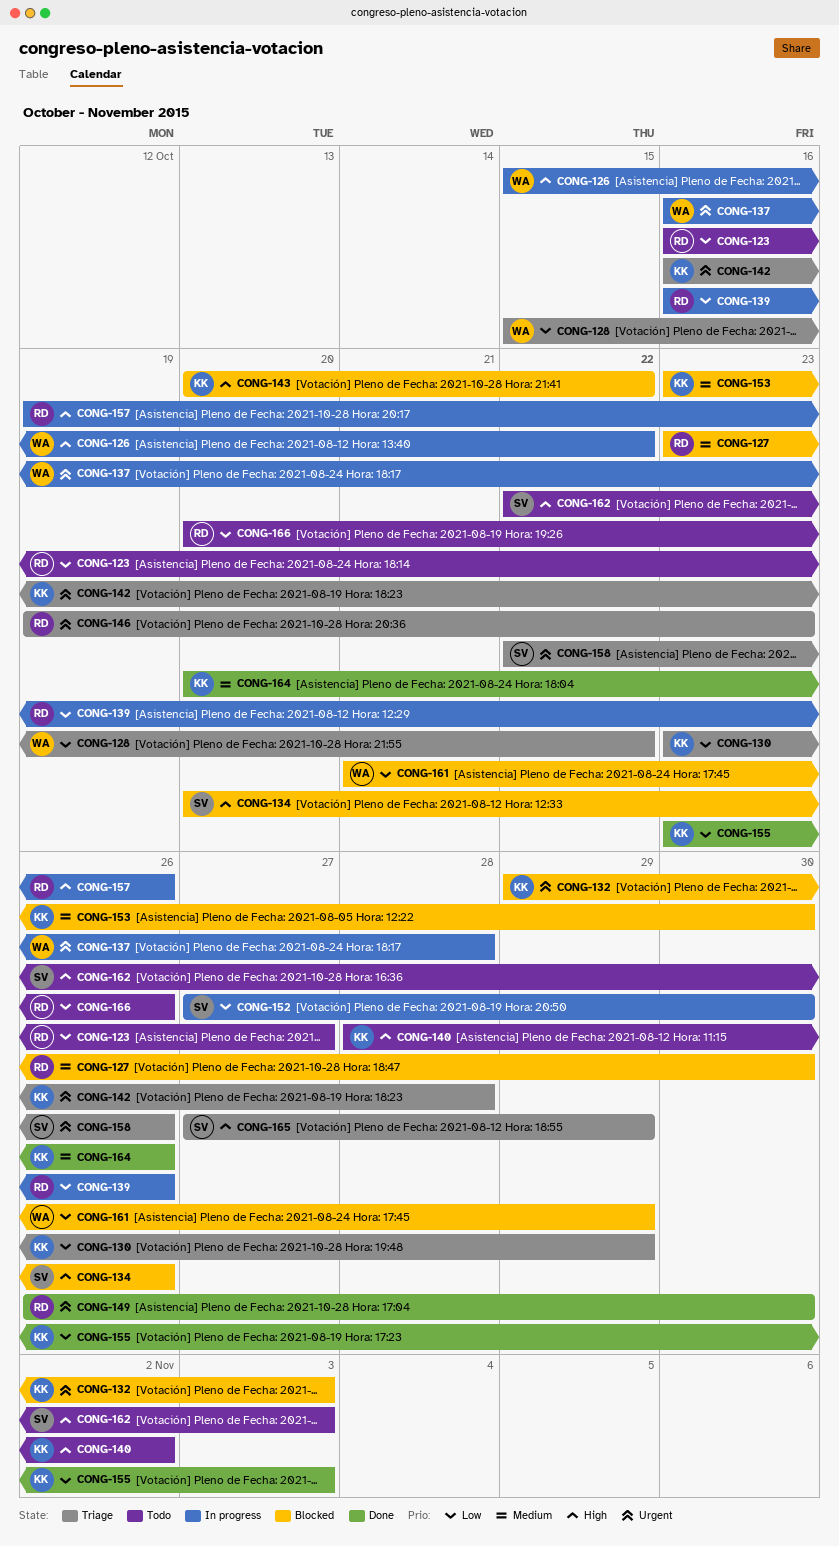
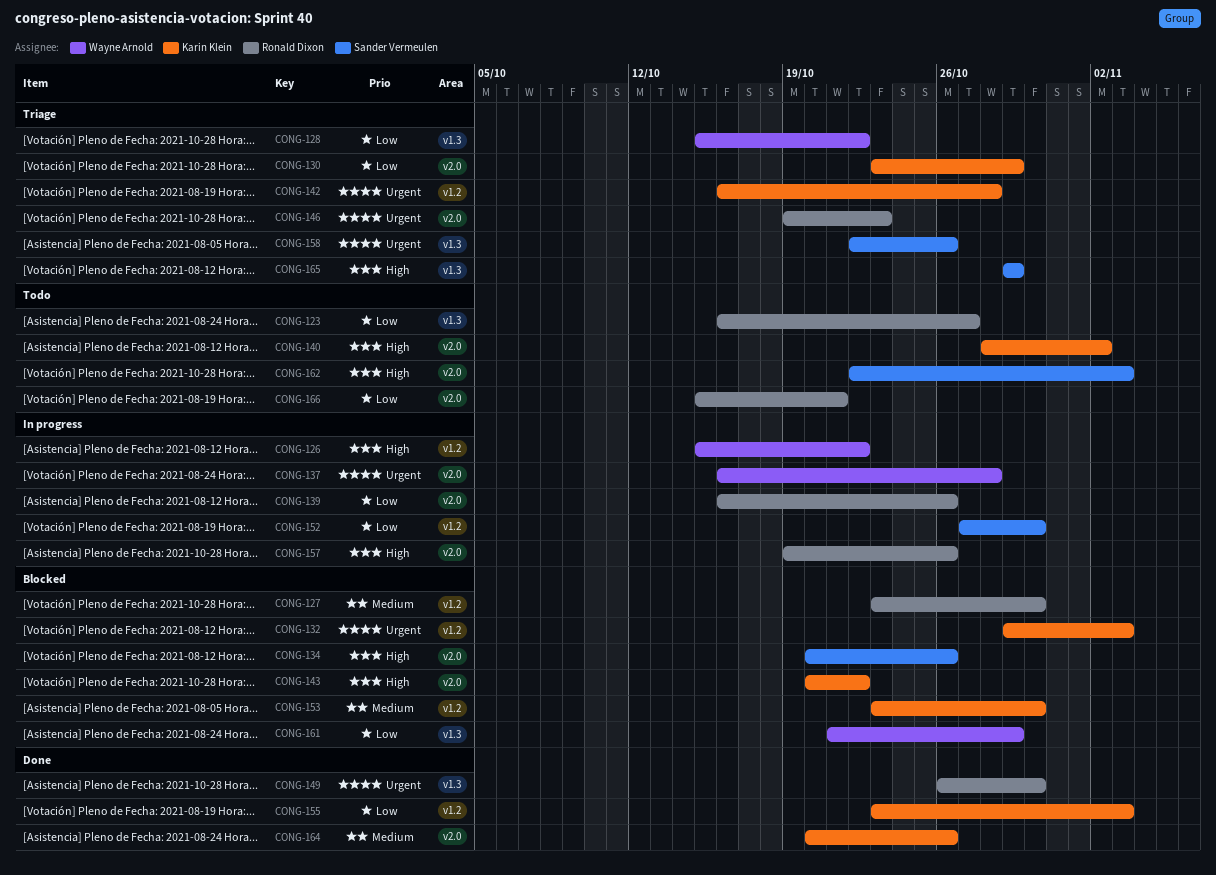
CONG-165, start: Oct 27 -> Oct 29
CONG-166, start: Oct 20 -> Oct 15
CONG-166, due: Oct 26 -> Oct 21

